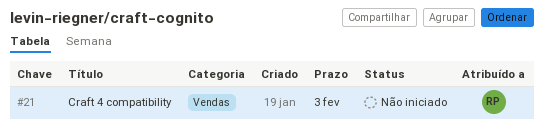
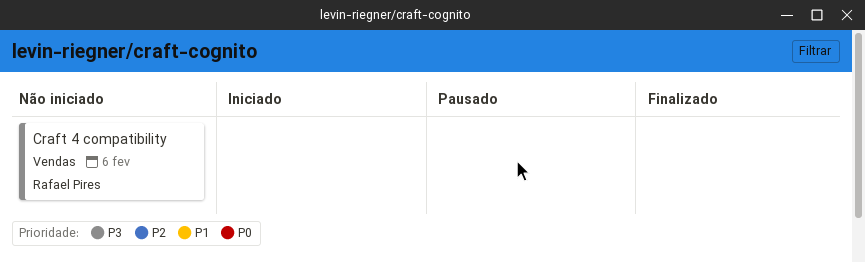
Craft 4 compatibility, due: Feb 3 -> Feb 6

